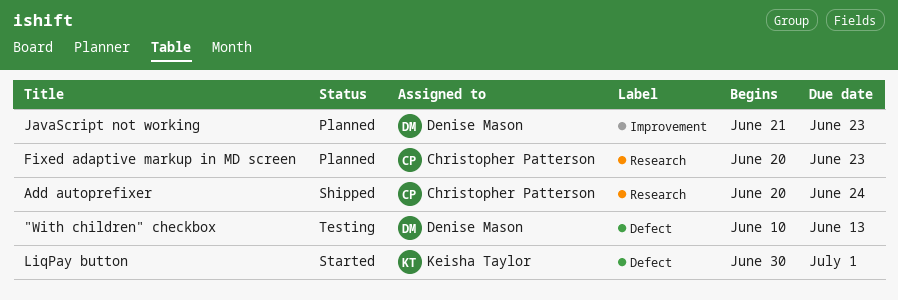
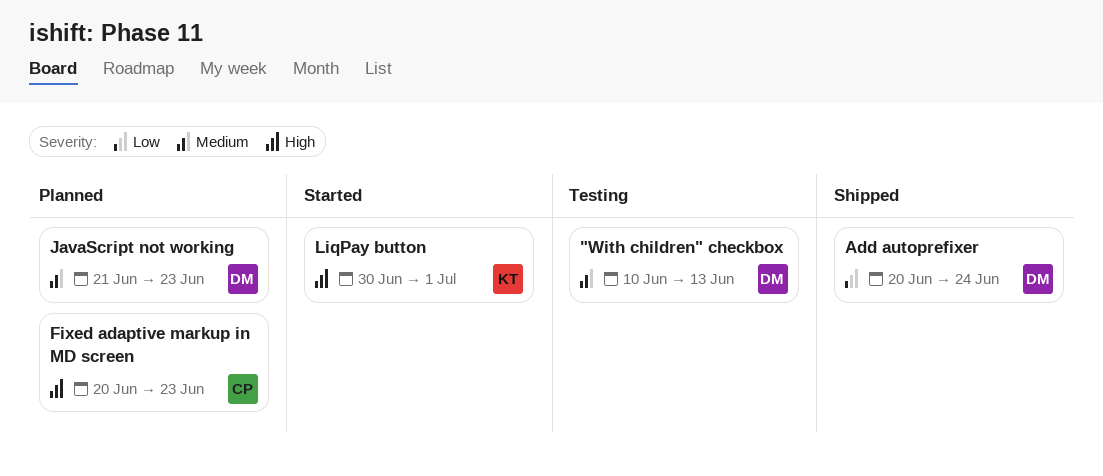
Add autoprefixer, owner: Christopher Patterson -> Denise Mason

